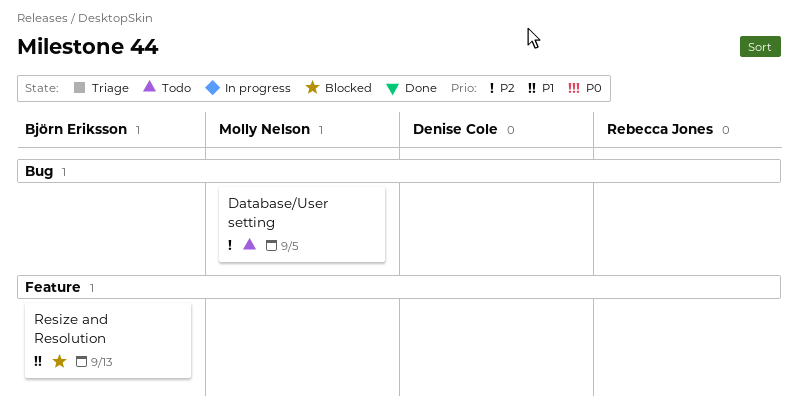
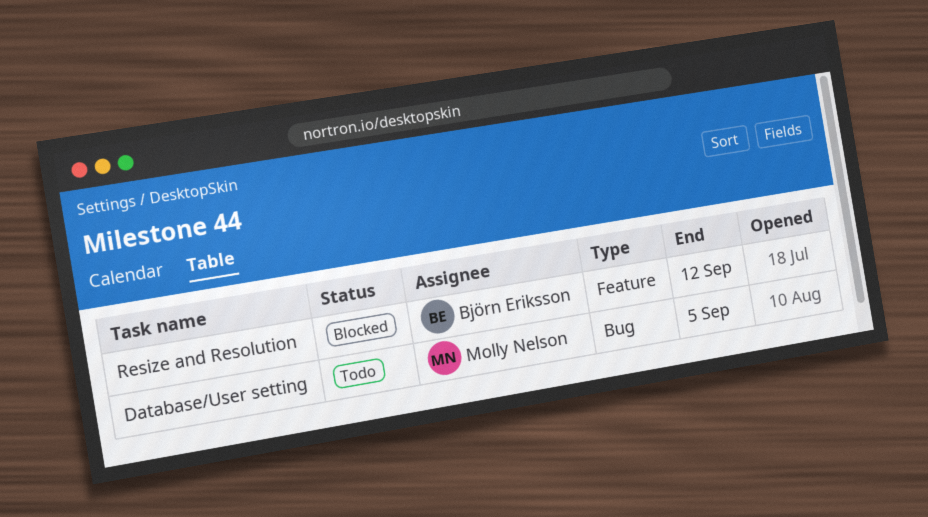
Resize and Resolution, due: Sep 13 -> Sep 12

